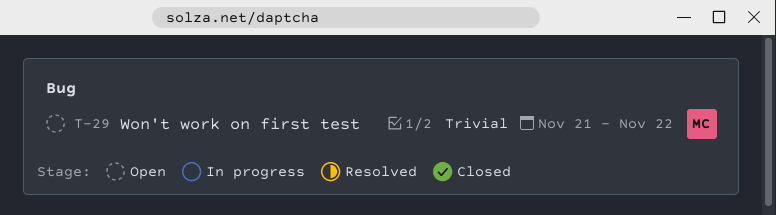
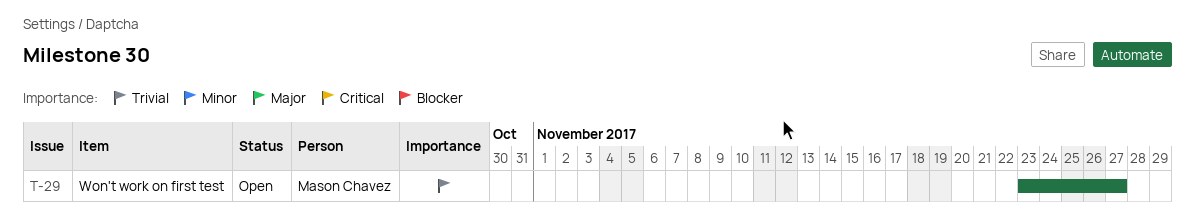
T-29, start: Nov 21 -> Nov 23
T-29, due: Nov 22 -> Nov 27

